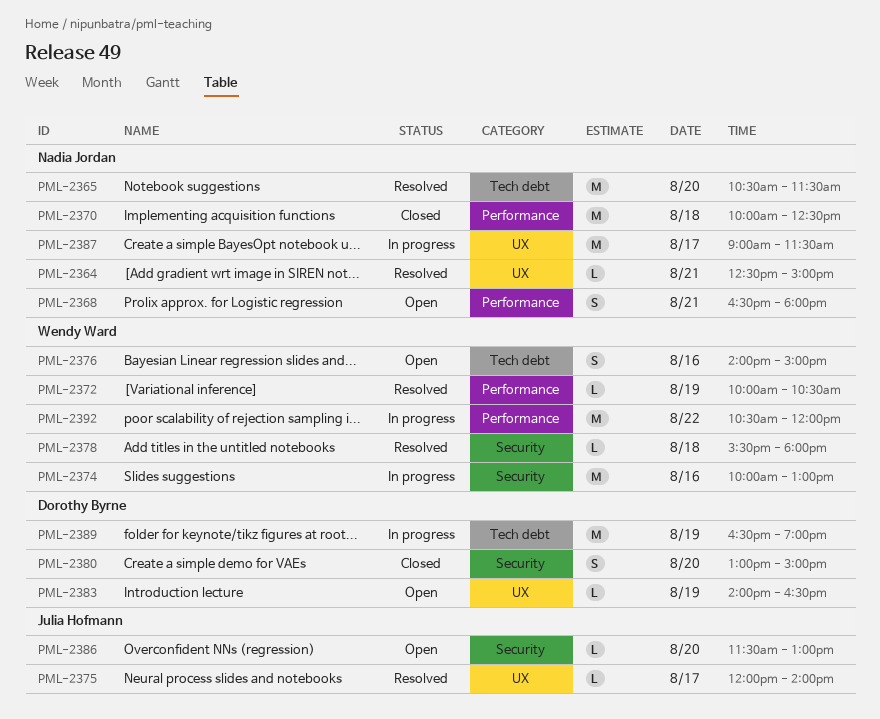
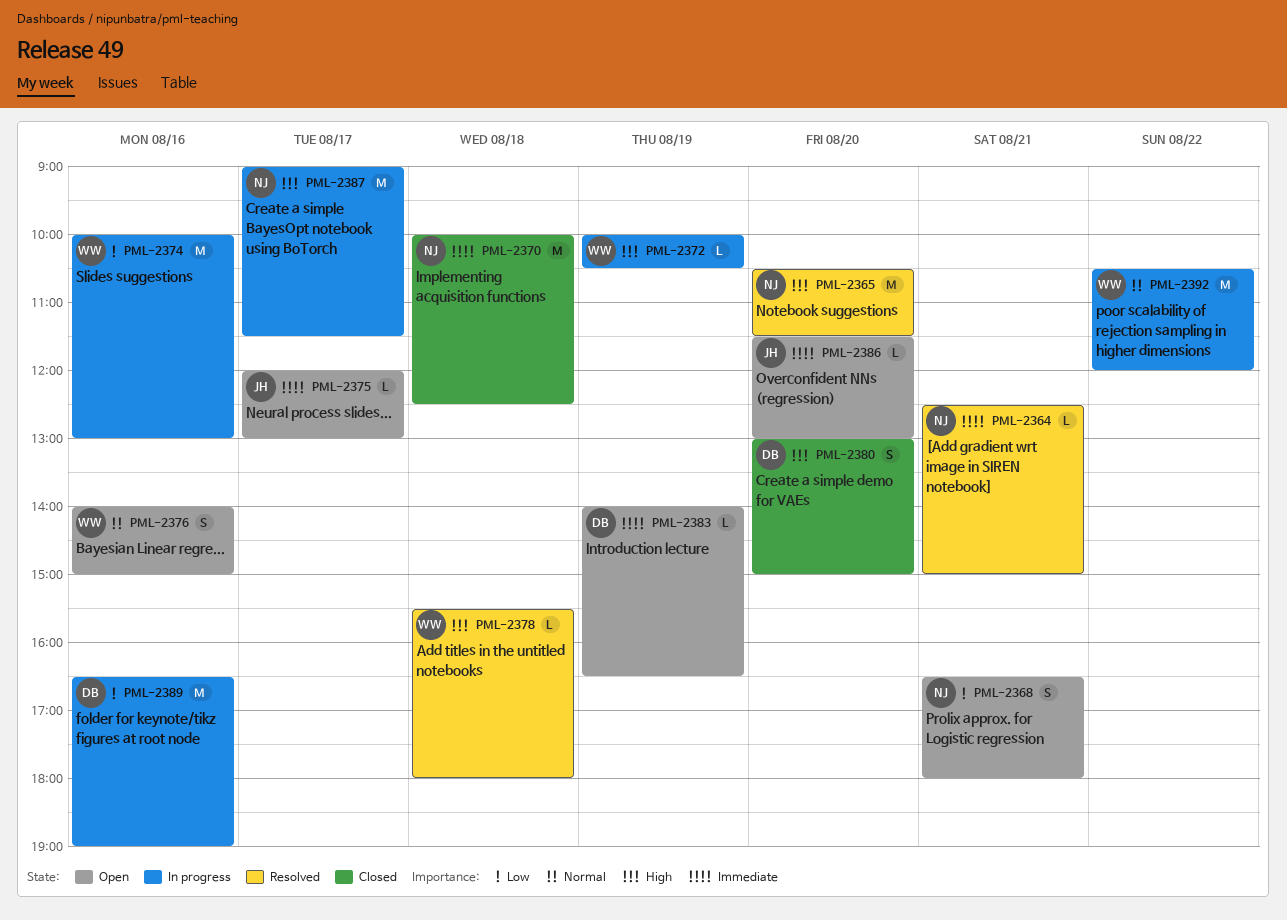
PML-2372, status: Resolved -> In progress
PML-2375, status: Resolved -> Open
PML-2375, ends: 14:00 -> 13:00
PML-2389, day: Aug 19 -> Aug 16

